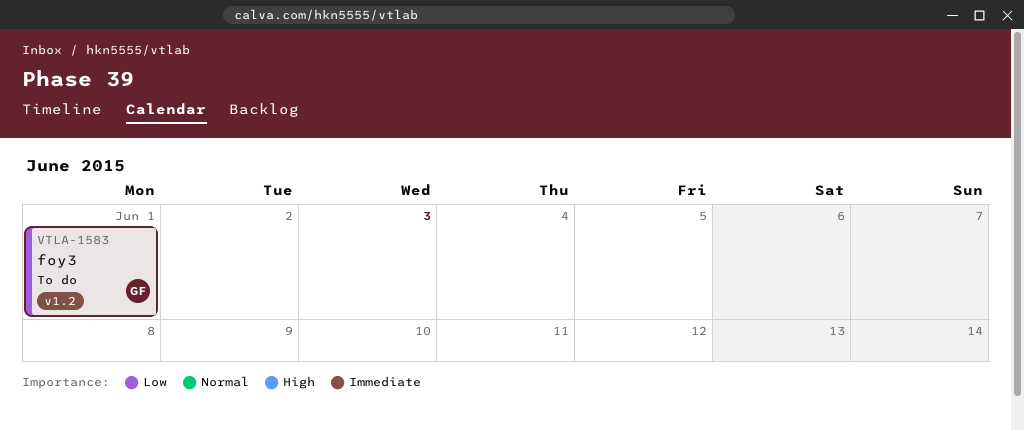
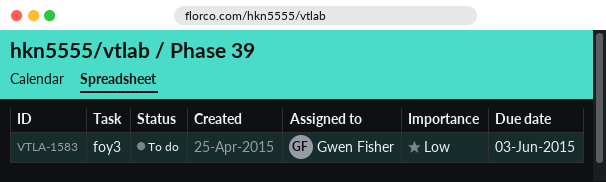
VTLA-1583, due: Jun 1 -> Jun 3

